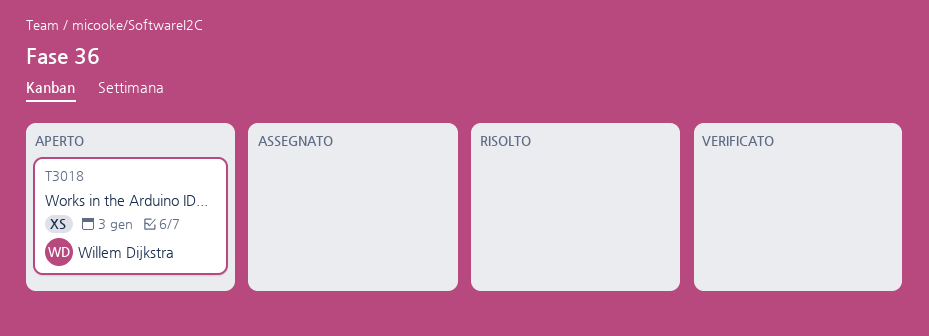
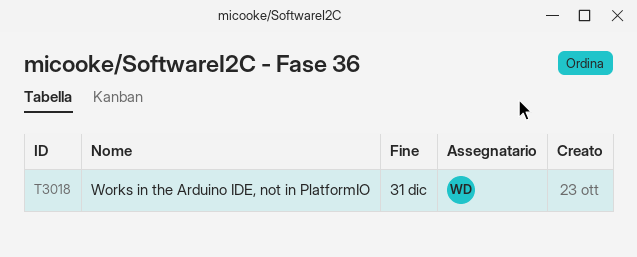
T3018, due: Jan 3 -> Dec 31

